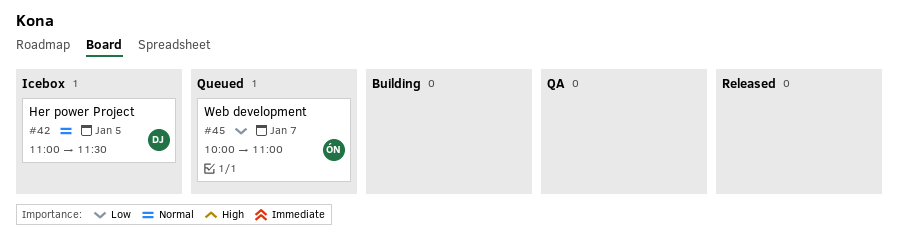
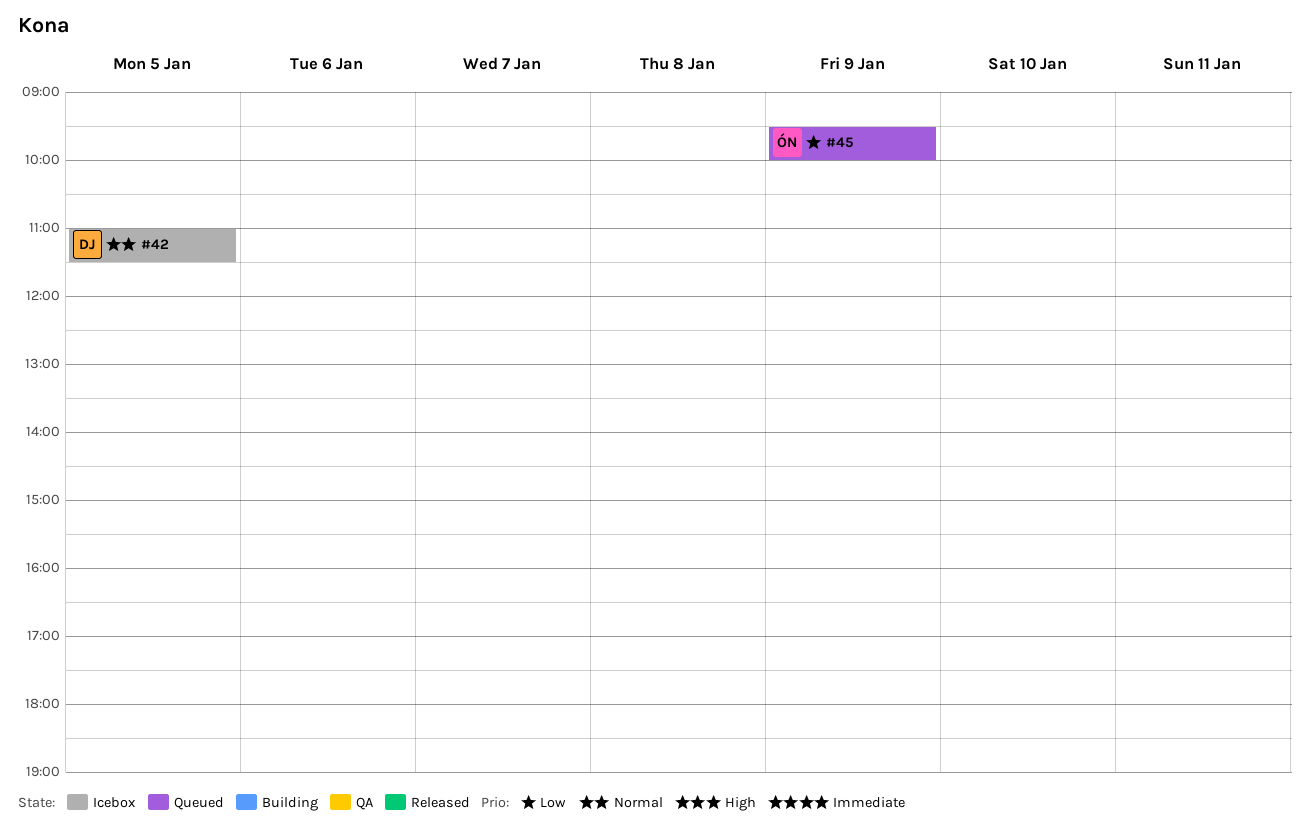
#45, day: Jan 7 -> Jan 9
#45, begins: 10:00 -> 09:30
#45, ends: 11:00 -> 10:00

